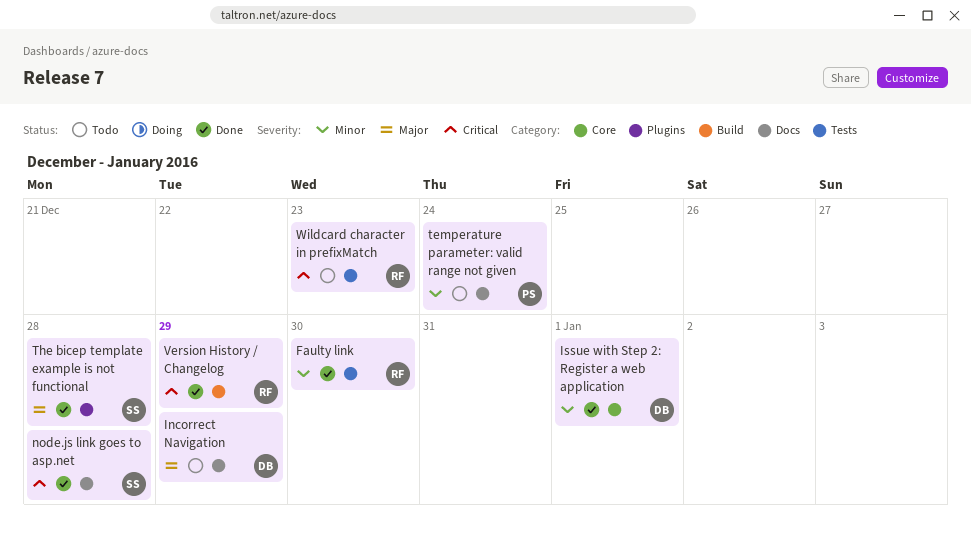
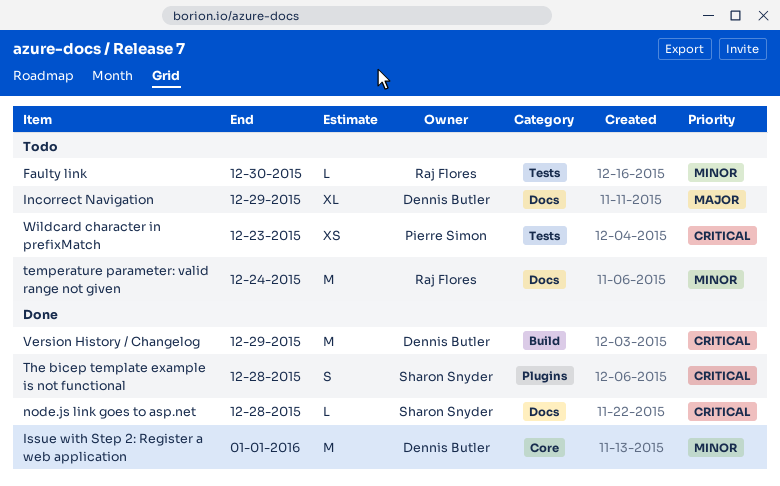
Faulty link, status: Done -> Todo
temperature parameter: valid range not given, owner: Pierre Simon -> Raj Flores
The bicep template example is not functional, priority: Major -> Critical
Version History / Changelog, owner: Raj Flores -> Dennis Butler
Wildcard character in prefixMatch, owner: Raj Flores -> Pierre Simon

